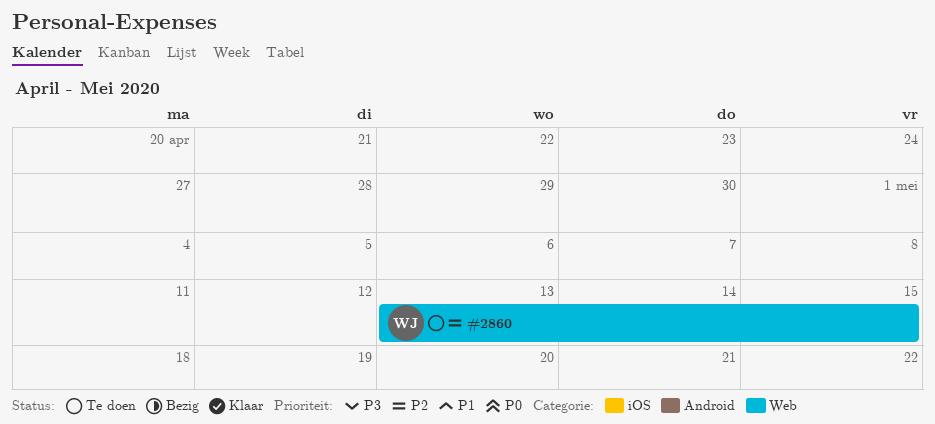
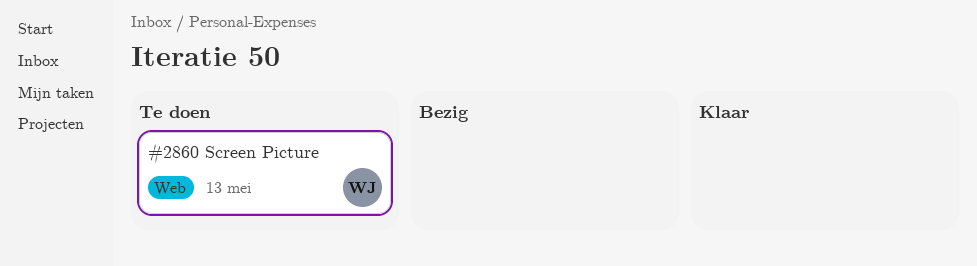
#2860, due: May 15 -> May 13

